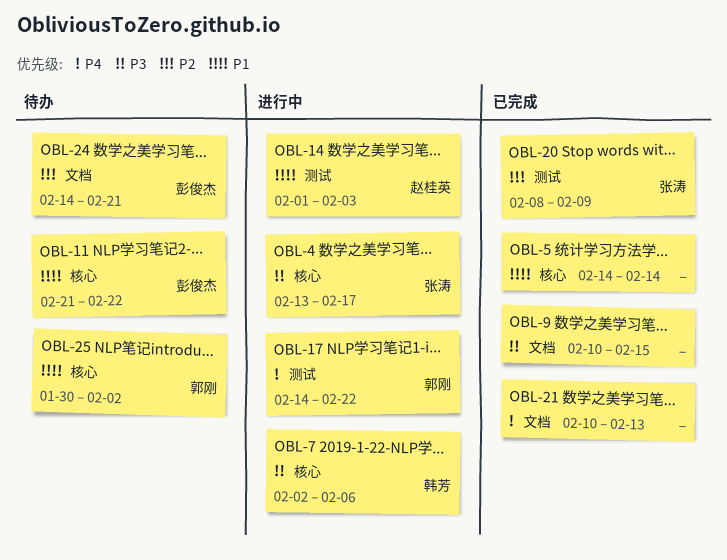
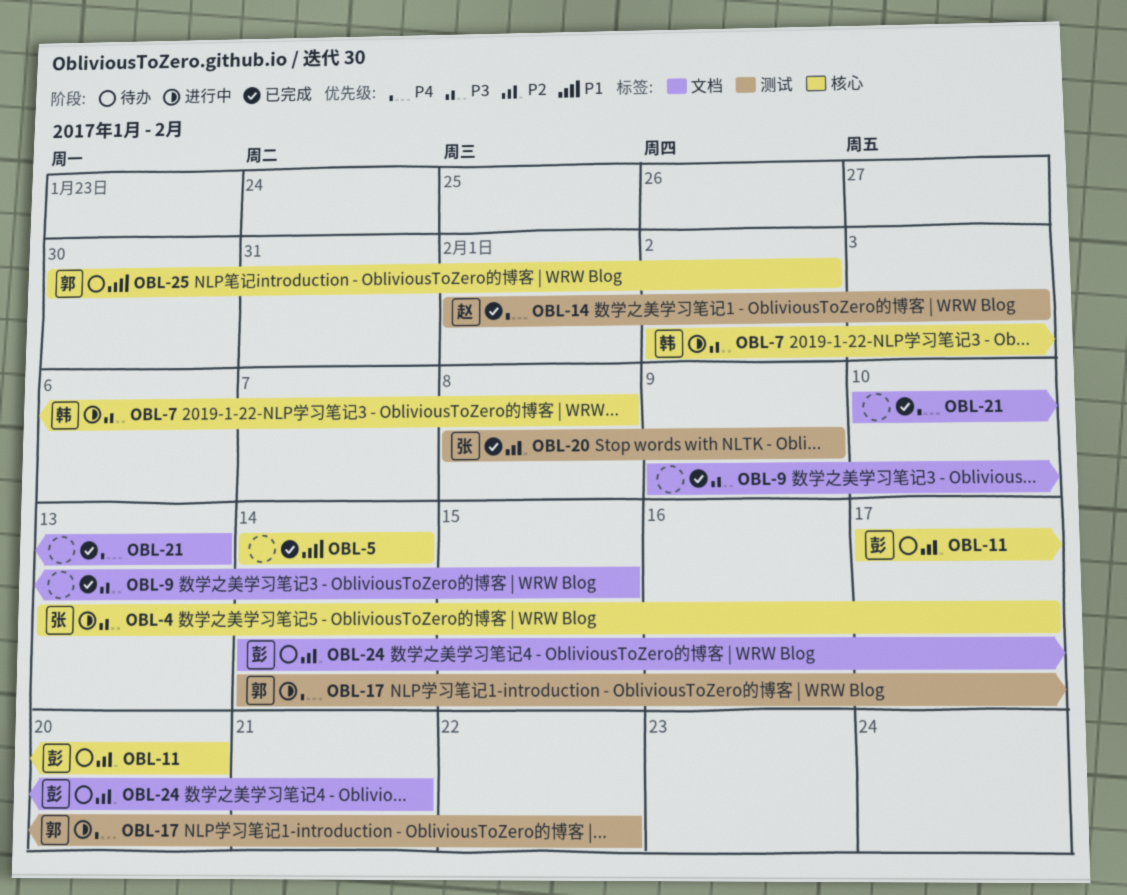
OBL-7, due: Feb 6 -> Feb 8
OBL-9, start: Feb 10 -> Feb 9
OBL-11, priority: P1 -> P2
OBL-11, start: Feb 21 -> Feb 17
OBL-11, due: Feb 22 -> Feb 20
OBL-14, status: 进行中 -> 已完成
OBL-14, priority: P1 -> P4

